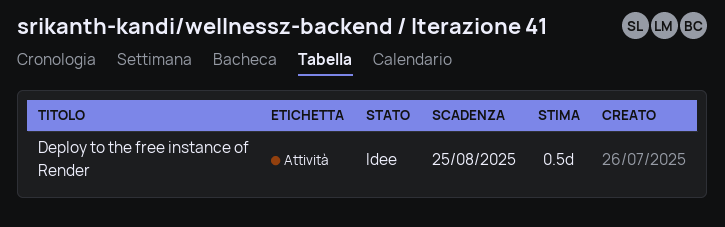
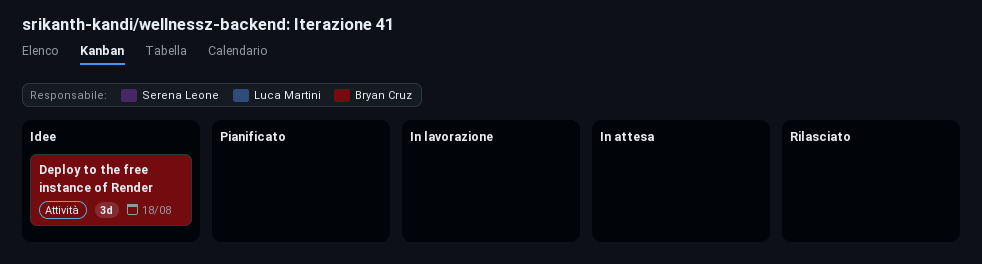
Deploy to the free instance of Render, estimate: 0.5d -> 3d
Deploy to the free instance of Render, due: Aug 25 -> Aug 18

